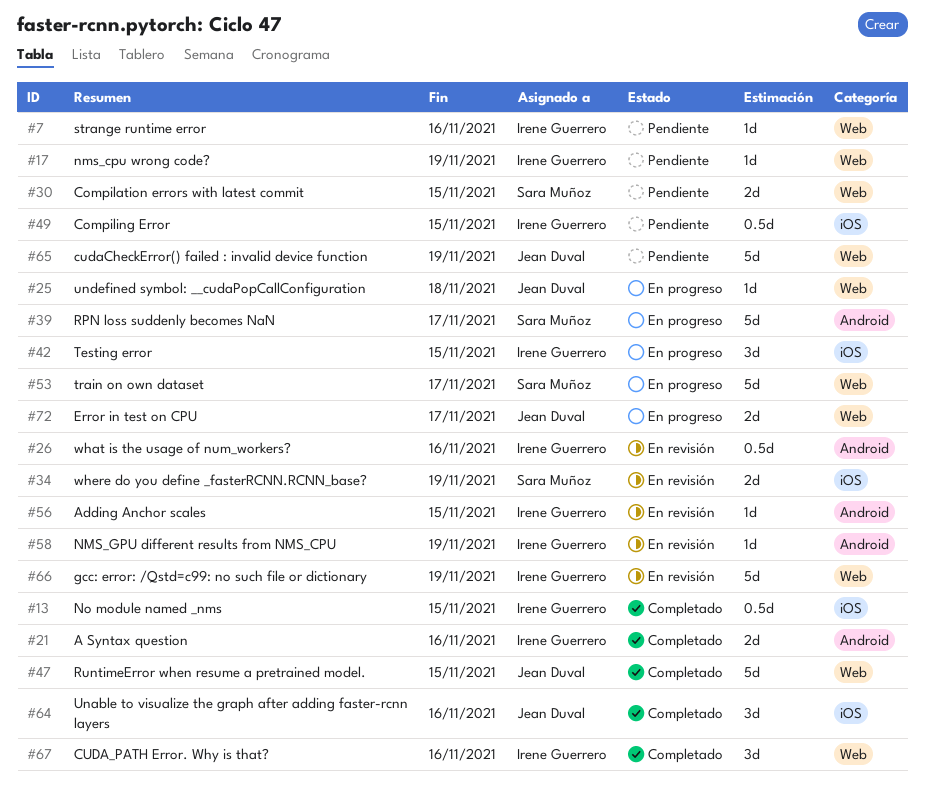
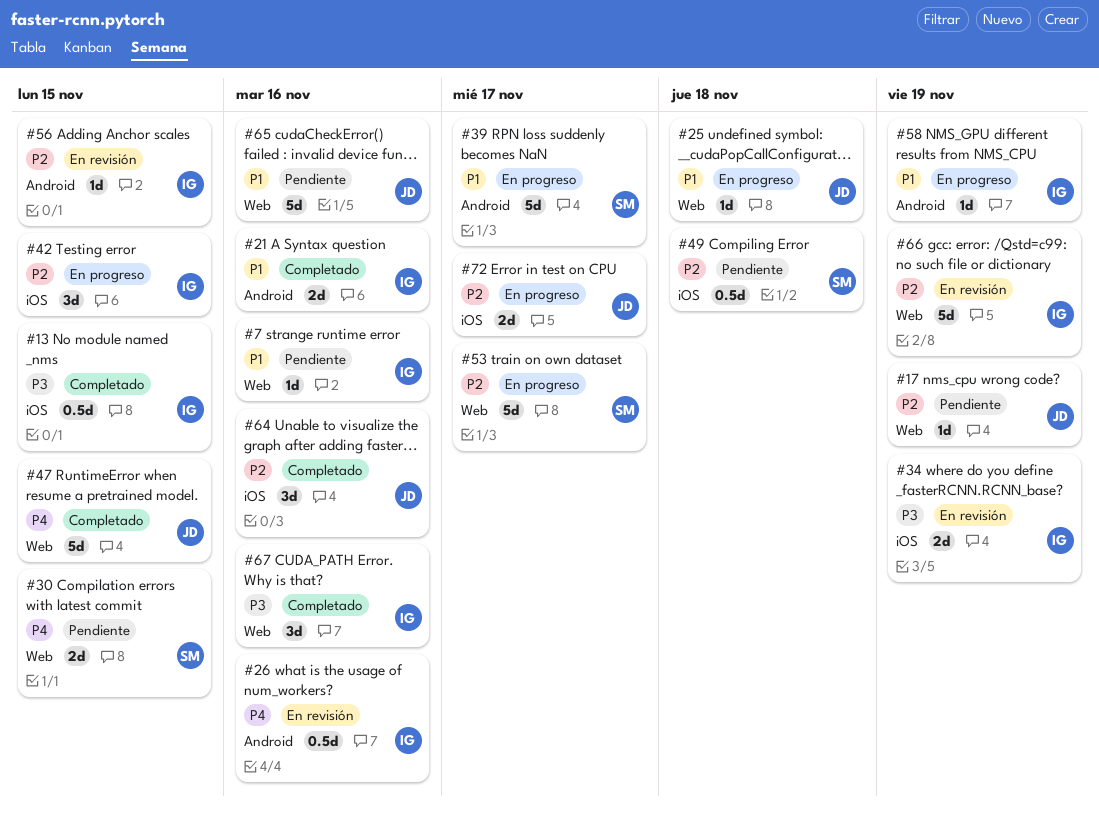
#17, owner: Irene Guerrero -> Jean Duval
#34, owner: Sara Muñoz -> Irene Guerrero
#49, owner: Irene Guerrero -> Sara Muñoz
#49, due: Nov 15 -> Nov 18
#58, status: En revisión -> En progreso
#65, due: Nov 19 -> Nov 16
#72, label: Web -> iOS

